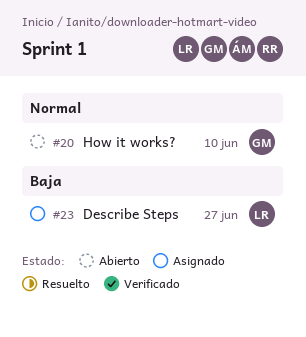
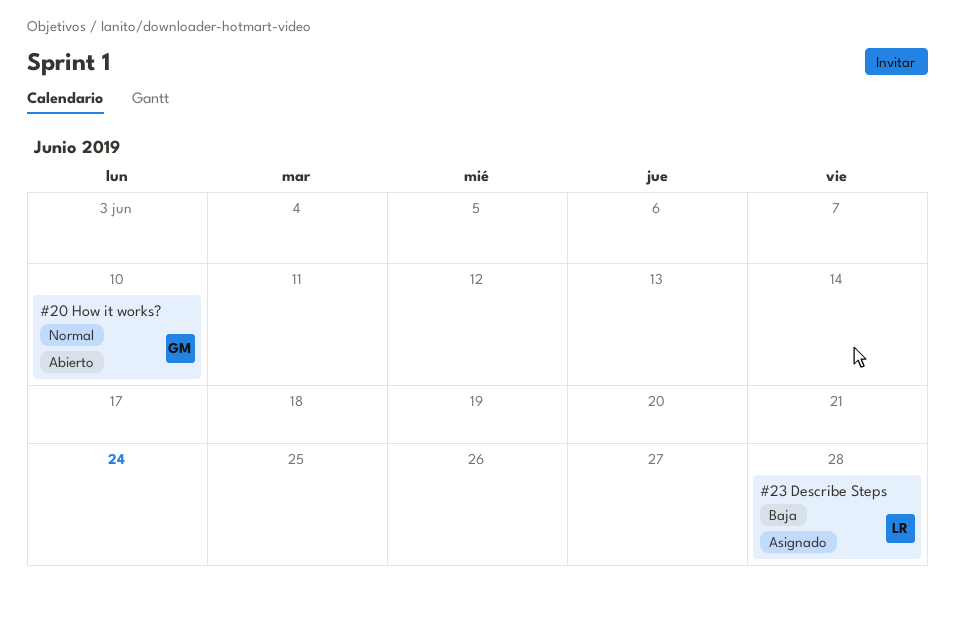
#23, due: Jun 27 -> Jun 28

